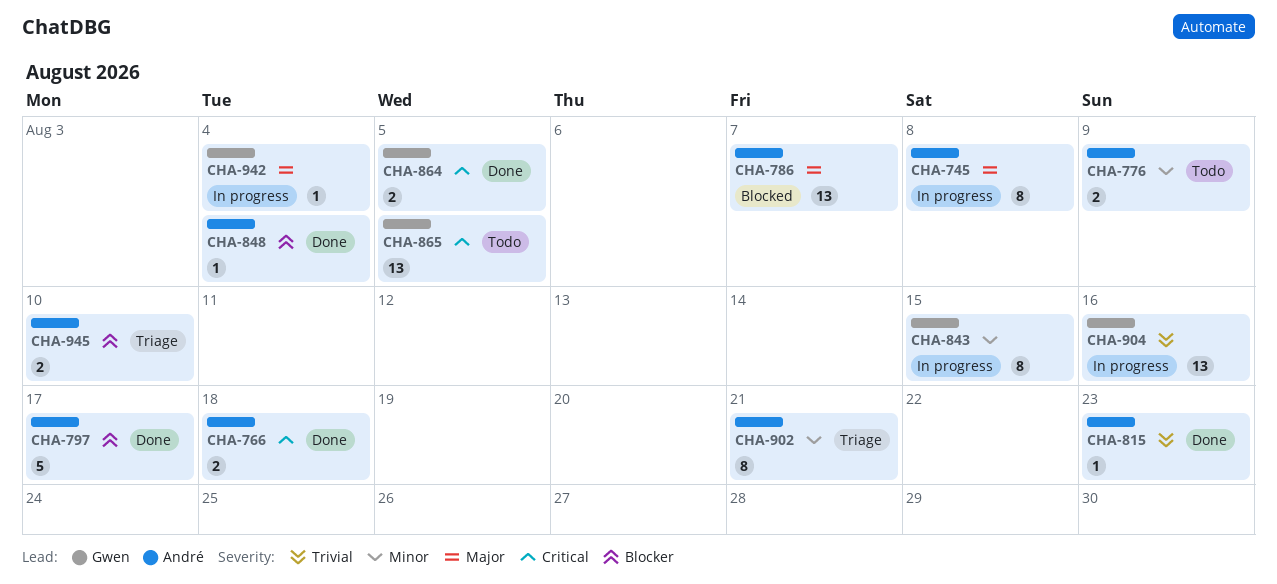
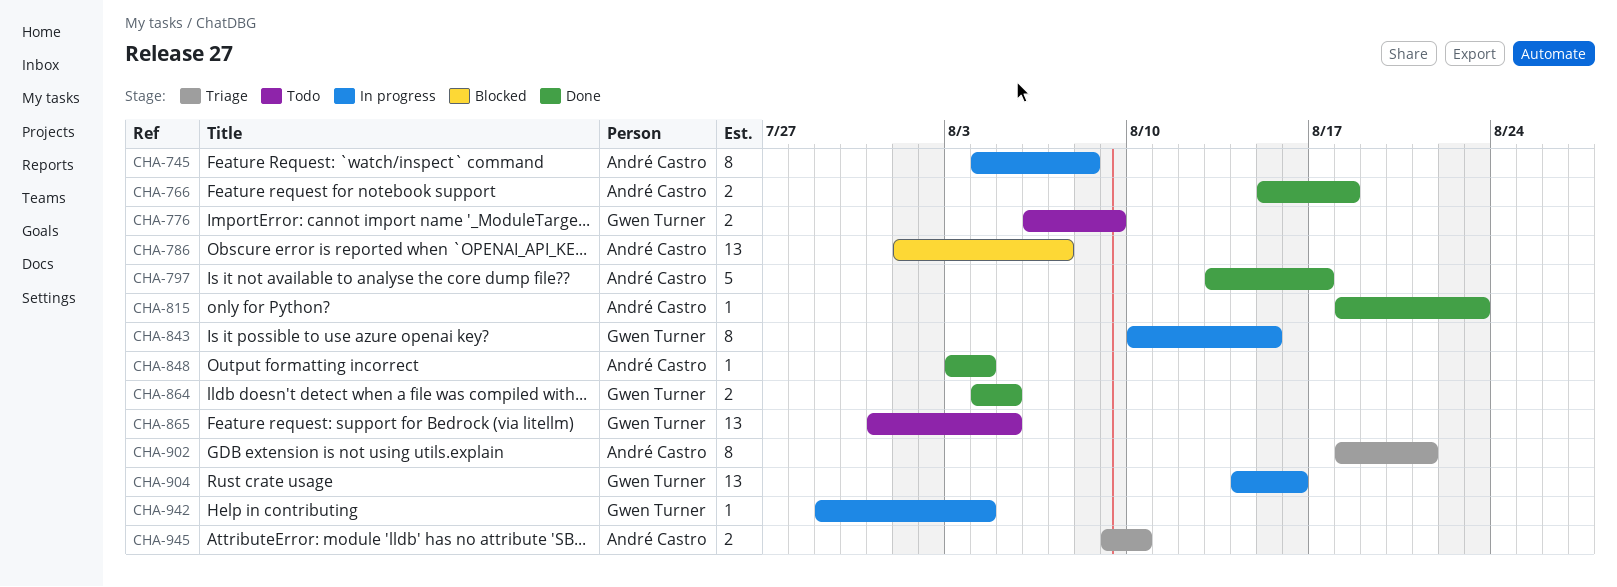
CHA-776, owner: André Castro -> Gwen Turner

